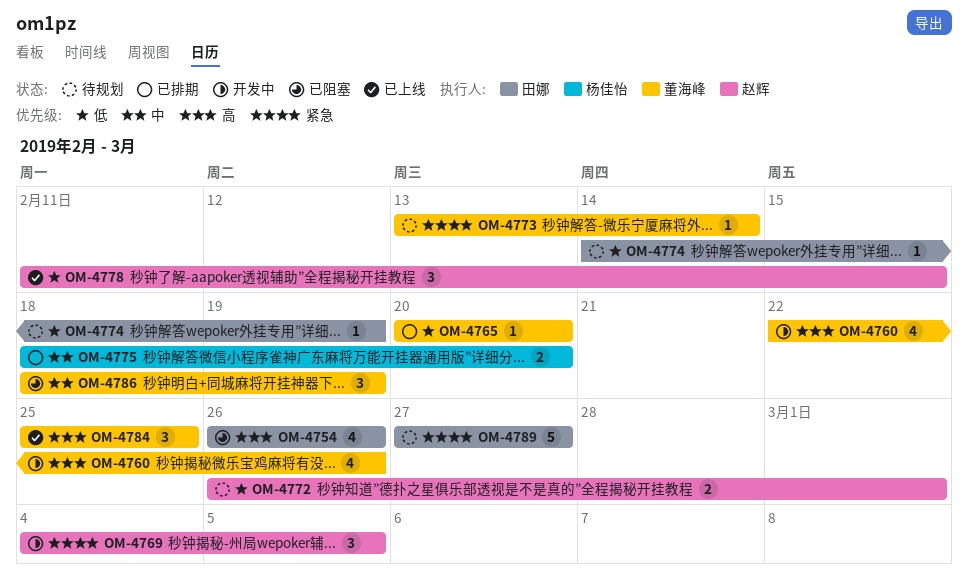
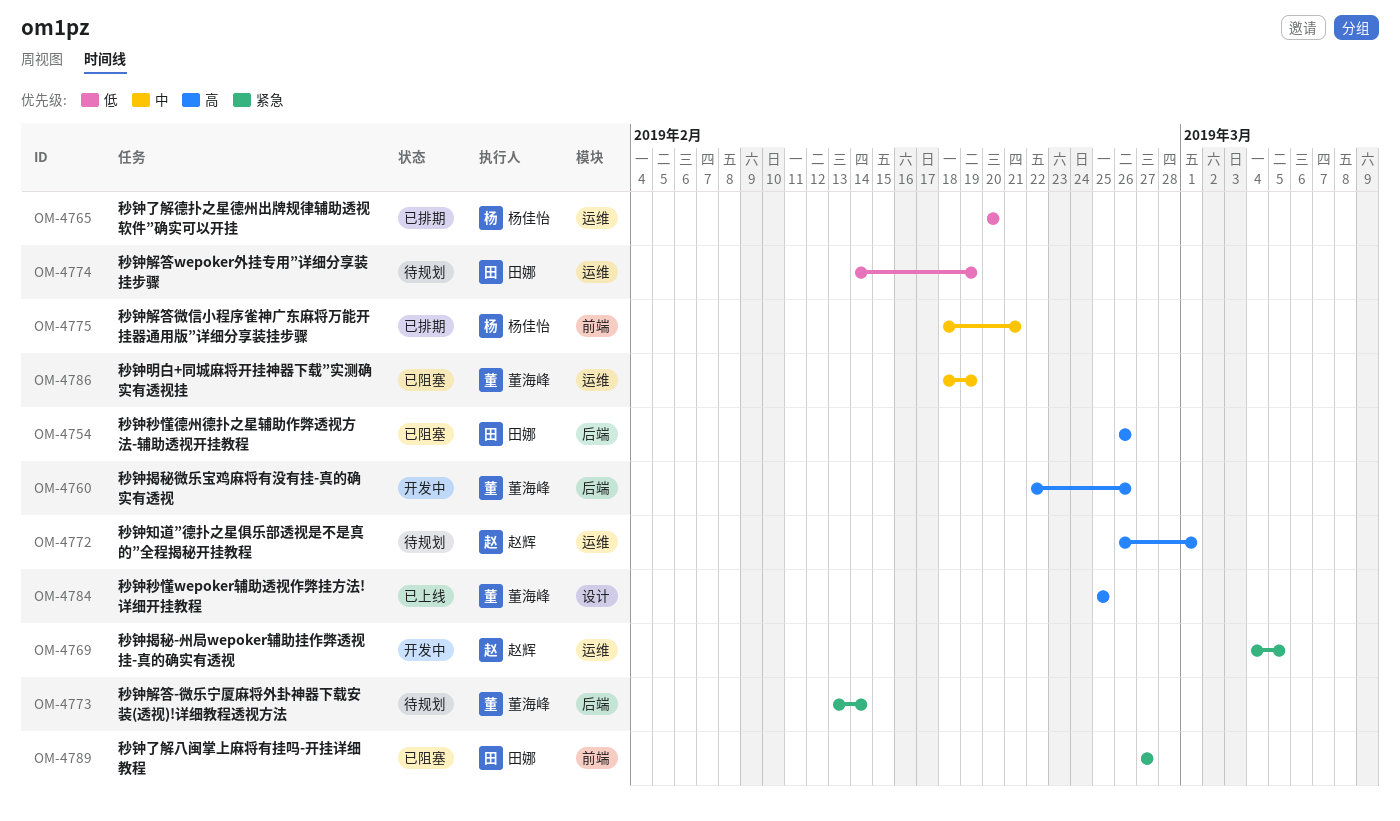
OM-4765, owner: 董海峰 -> 杨佳怡
OM-4772, priority: 低 -> 高
OM-4775, due: Feb 20 -> Feb 21
OM-4778: present -> none
OM-4789, status: 待规划 -> 已阻塞

